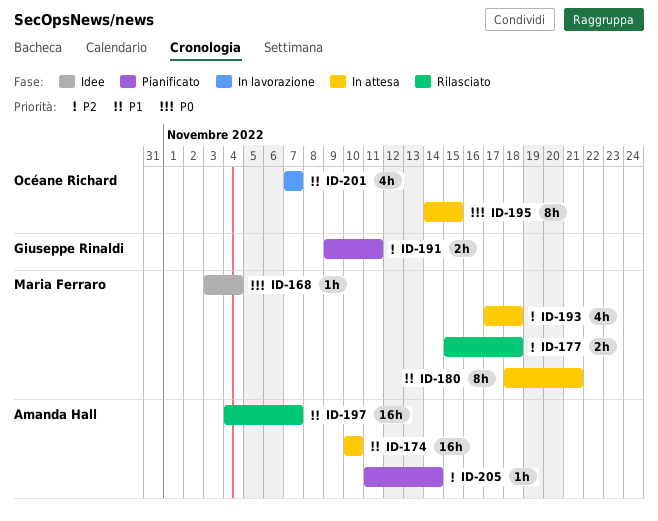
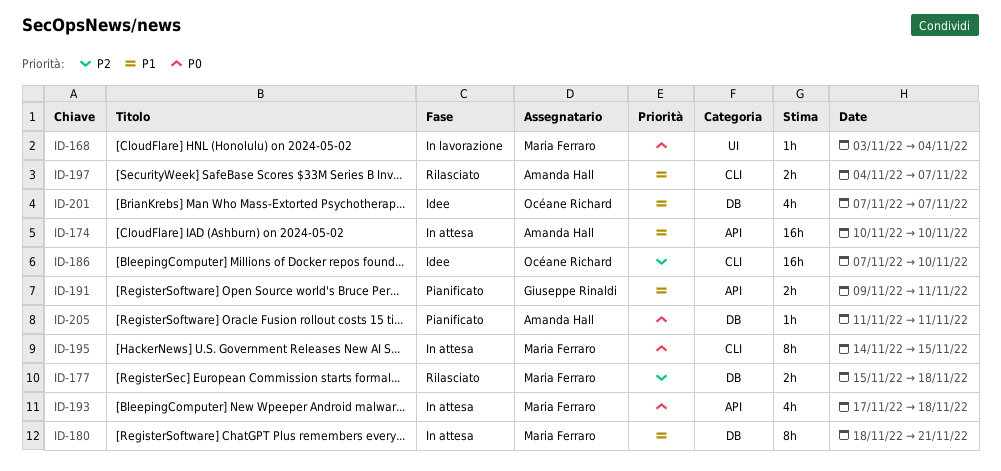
ID-168, status: Idee -> In lavorazione
ID-186: none -> present
ID-191, priority: P2 -> P1
ID-193, priority: P2 -> P0
ID-195, owner: Océane Richard -> Maria Ferraro
ID-197, estimate: 16h -> 2h
ID-201, status: In lavorazione -> Idee
ID-205, priority: P2 -> P0
ID-205, due: Nov 14 -> Nov 11

